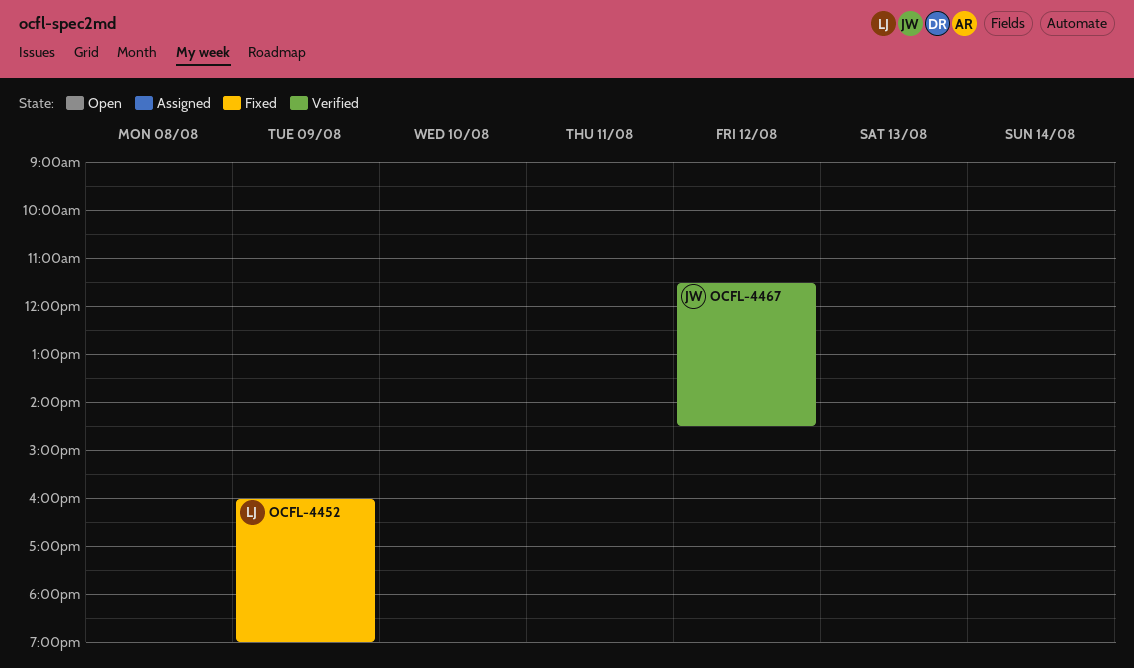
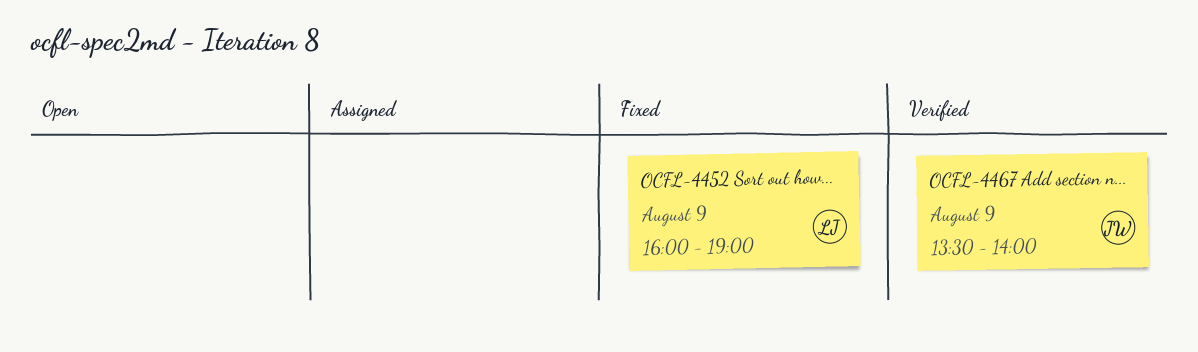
OCFL-4467, day: Aug 12 -> Aug 9
OCFL-4467, begins: 11:30 -> 13:30
OCFL-4467, ends: 14:30 -> 14:00

